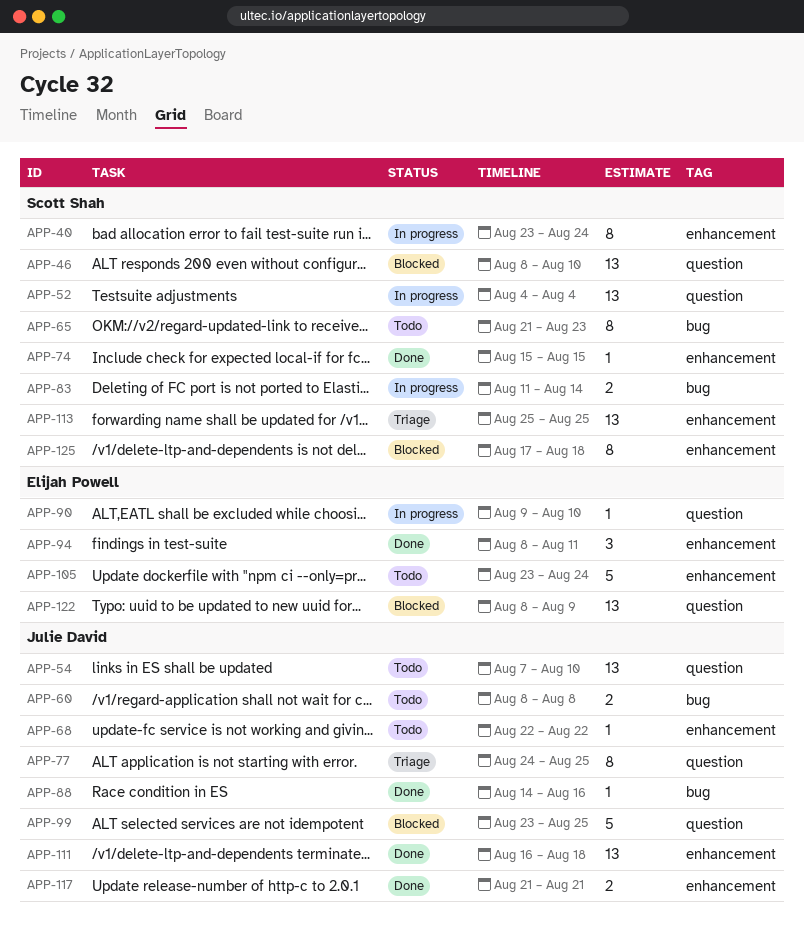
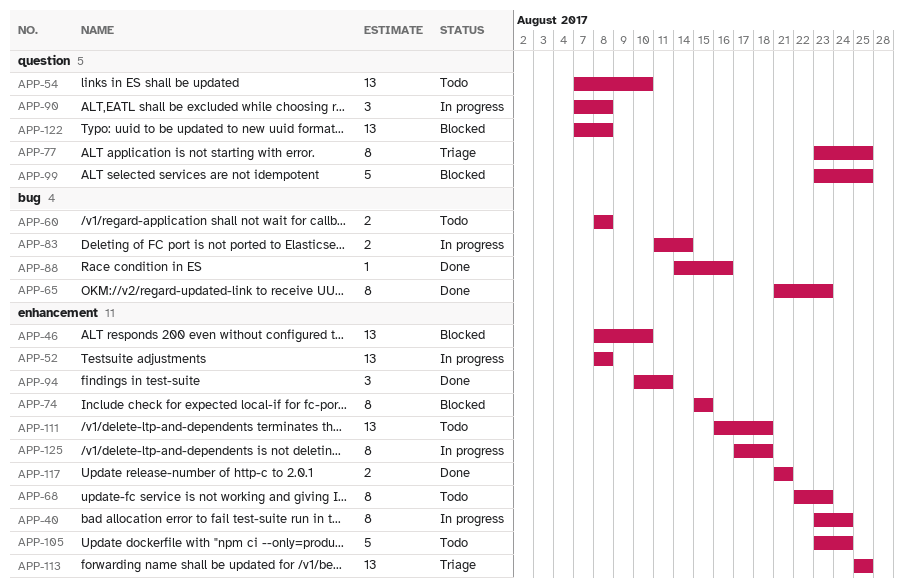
APP-46, label: question -> enhancement
APP-52, label: question -> enhancement
APP-52, start: Aug 4 -> Aug 8
APP-52, due: Aug 4 -> Aug 8
APP-65, status: Todo -> Done
APP-68, estimate: 1 -> 8
APP-68, due: Aug 22 -> Aug 23
APP-74, status: Done -> Blocked
APP-74, estimate: 1 -> 8
APP-77, start: Aug 24 -> Aug 23
APP-90, estimate: 1 -> 3
APP-90, start: Aug 9 -> Aug 7
APP-90, due: Aug 10 -> Aug 8
APP-94, start: Aug 8 -> Aug 10
APP-111, status: Done -> Todo
APP-122, start: Aug 8 -> Aug 7
APP-122, due: Aug 9 -> Aug 8
APP-125, status: Blocked -> In progress

